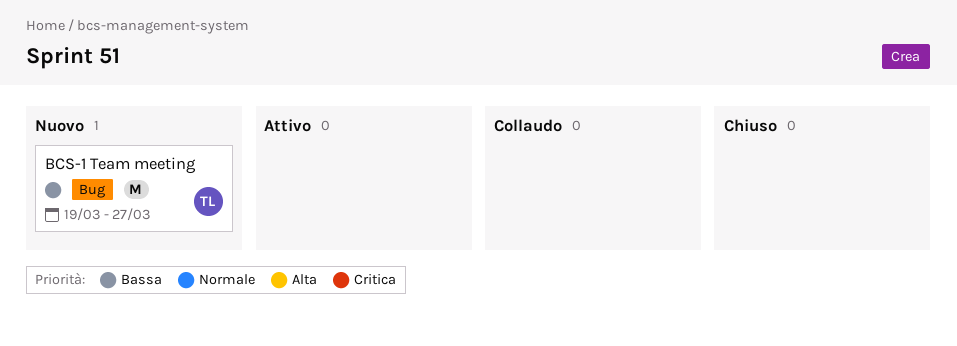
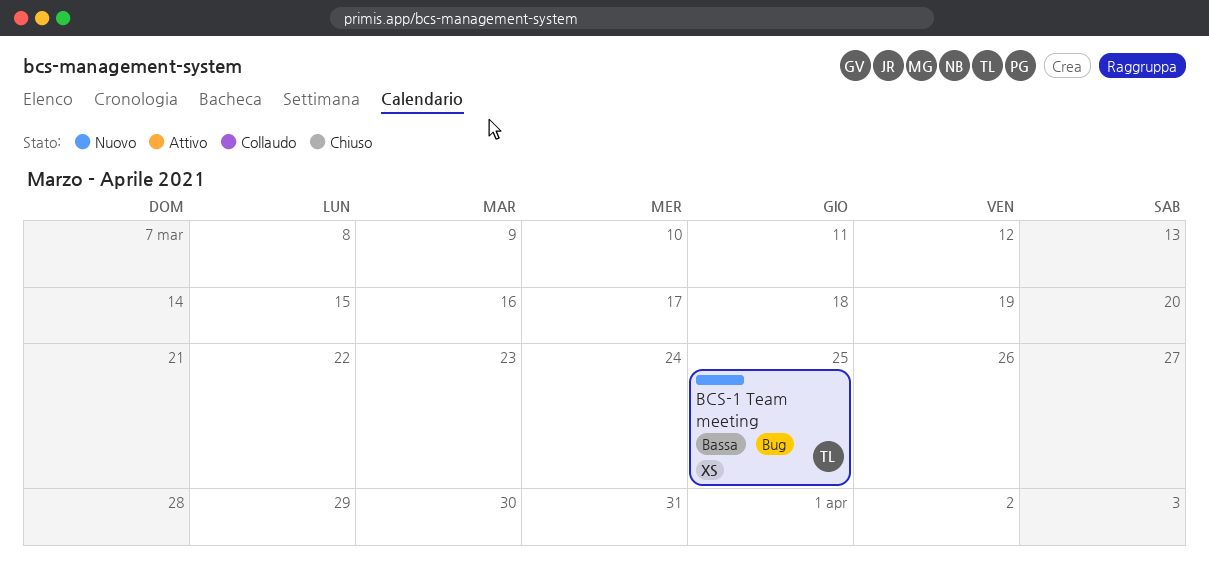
BCS-1 Team meeting, estimate: M -> XS
BCS-1 Team meeting, due: Mar 27 -> Mar 25

